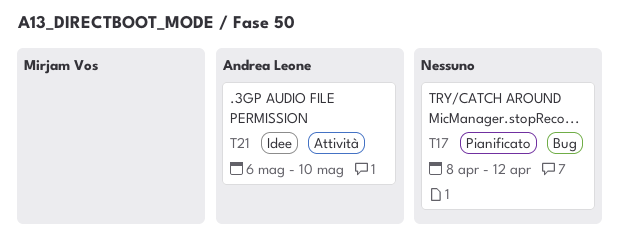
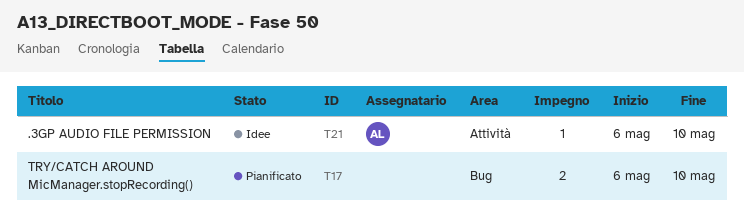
T17, start: Apr 8 -> May 6
T17, due: Apr 12 -> May 10

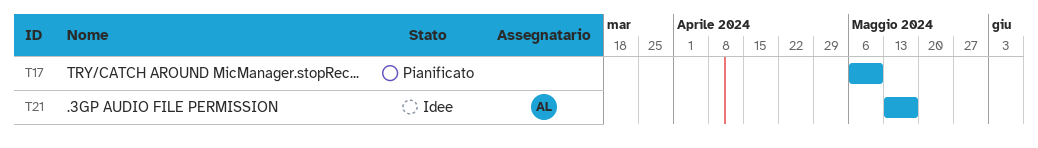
T21, start: May 6 -> May 13
T21, due: May 10 -> May 17

